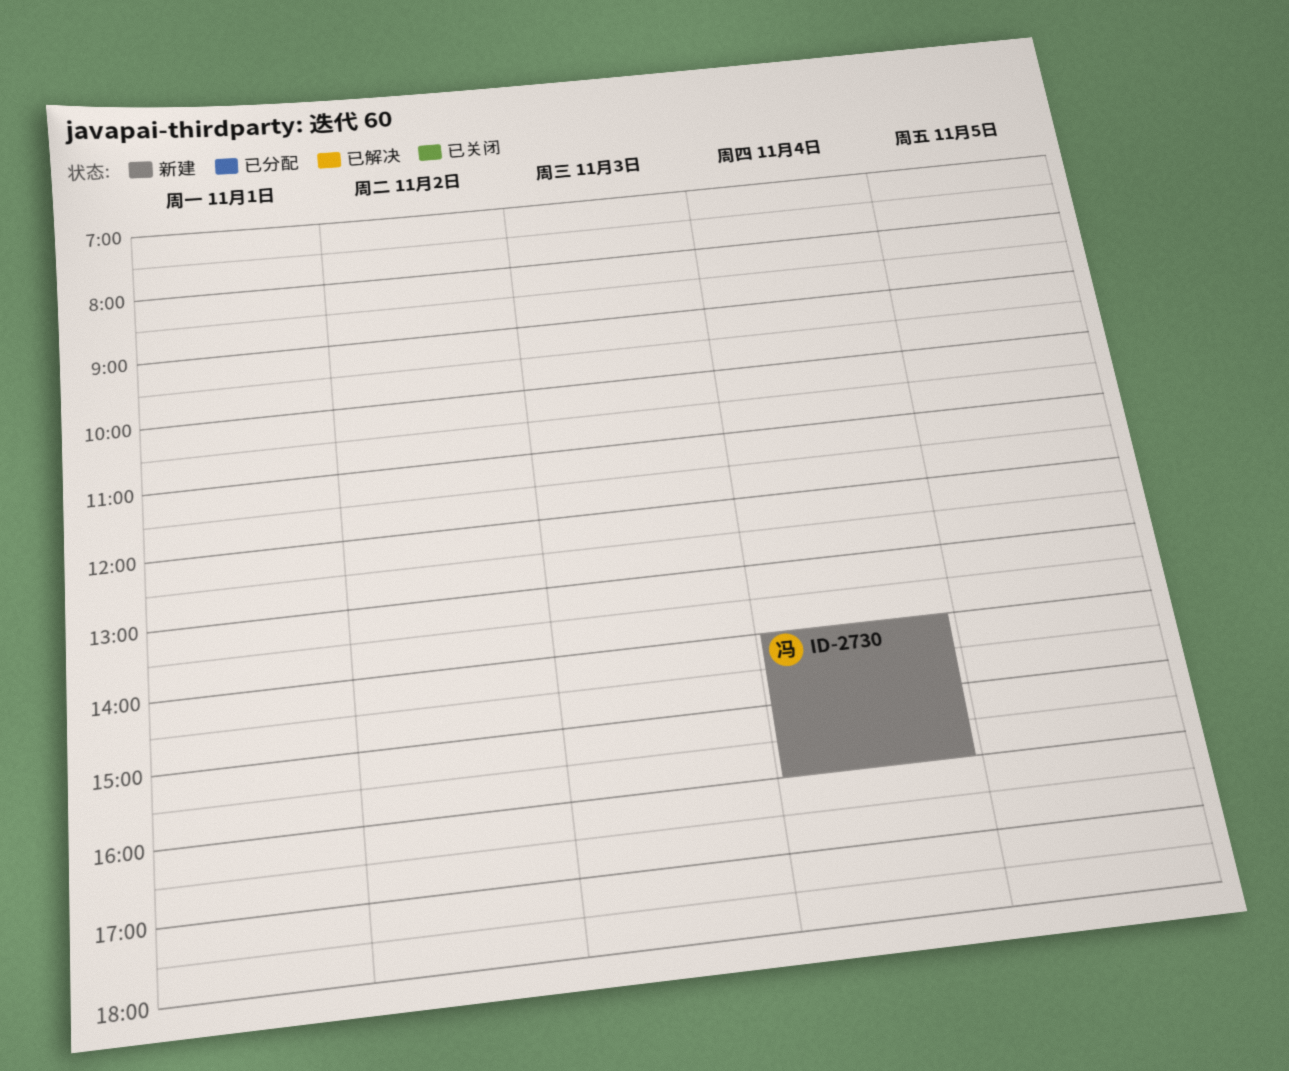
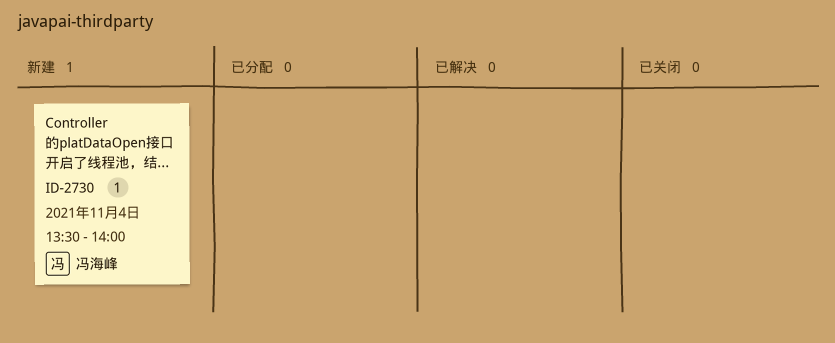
ID-2730, begins: 14:00 -> 13:30
ID-2730, ends: 16:00 -> 14:00

